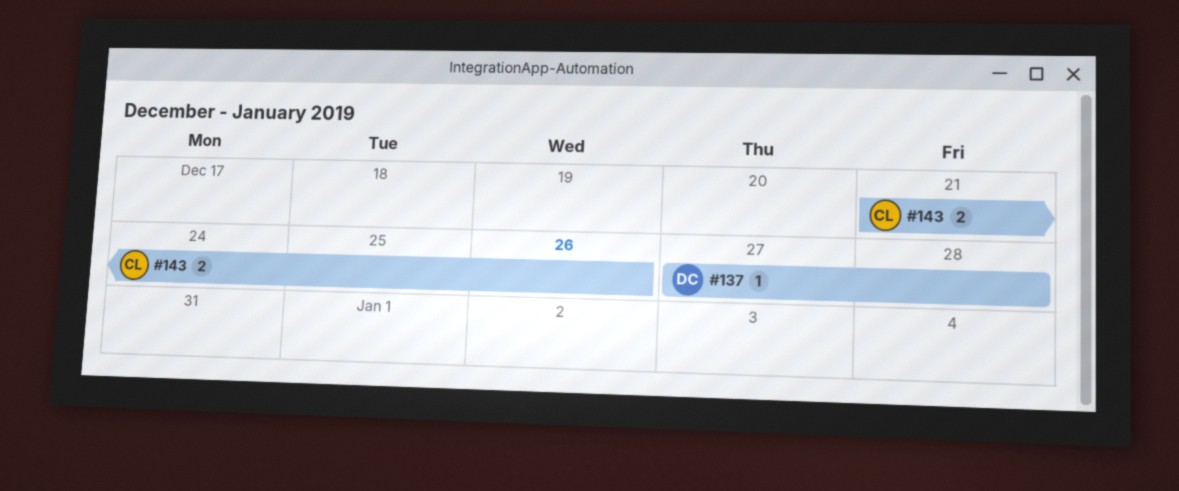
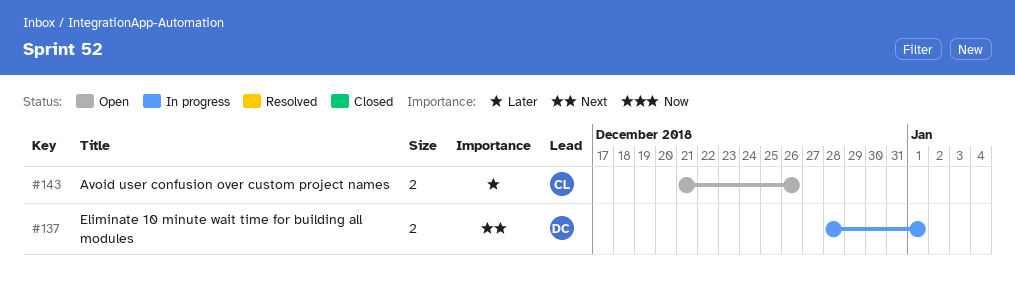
#137, estimate: 1 -> 2
#137, start: Dec 27 -> Dec 28
#137, due: Dec 28 -> Jan 1

